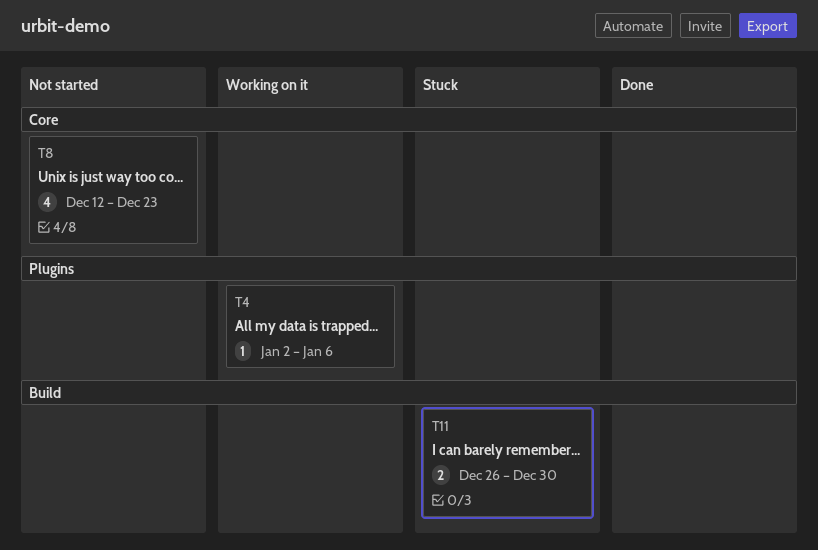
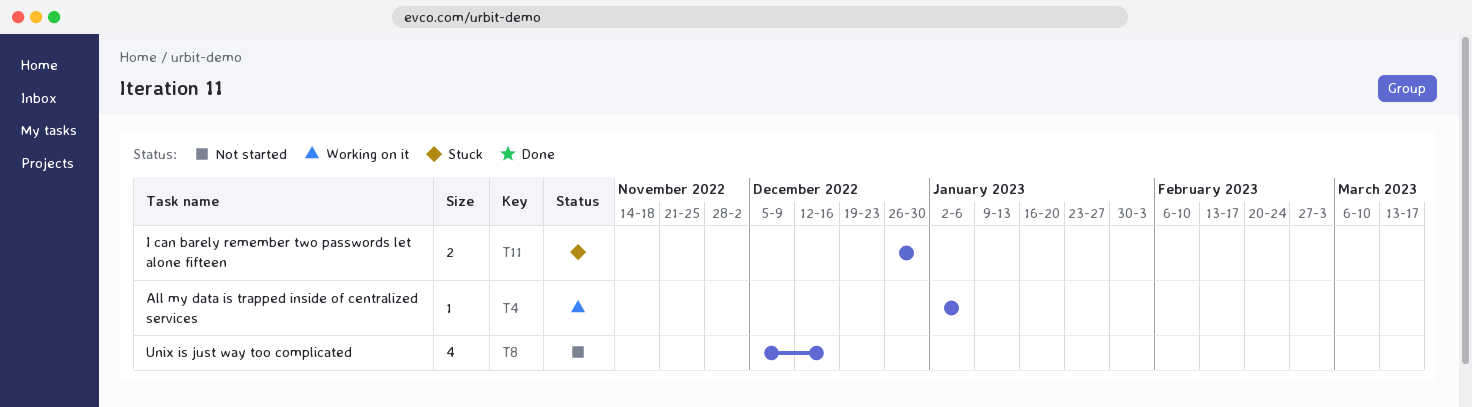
T8, start: Dec 12 -> Dec 5
T8, due: Dec 23 -> Dec 16

